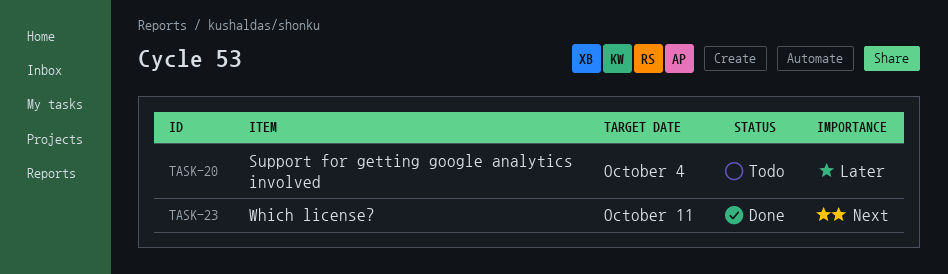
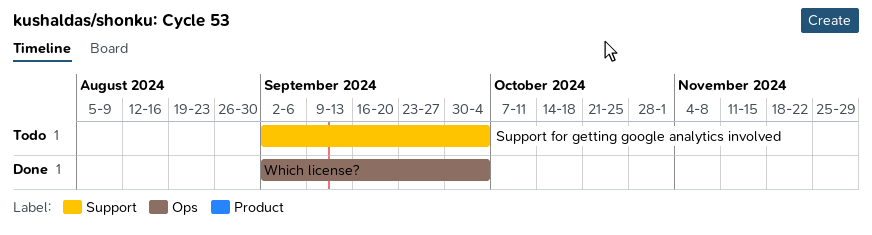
Which license?, due: Oct 11 -> Oct 4

